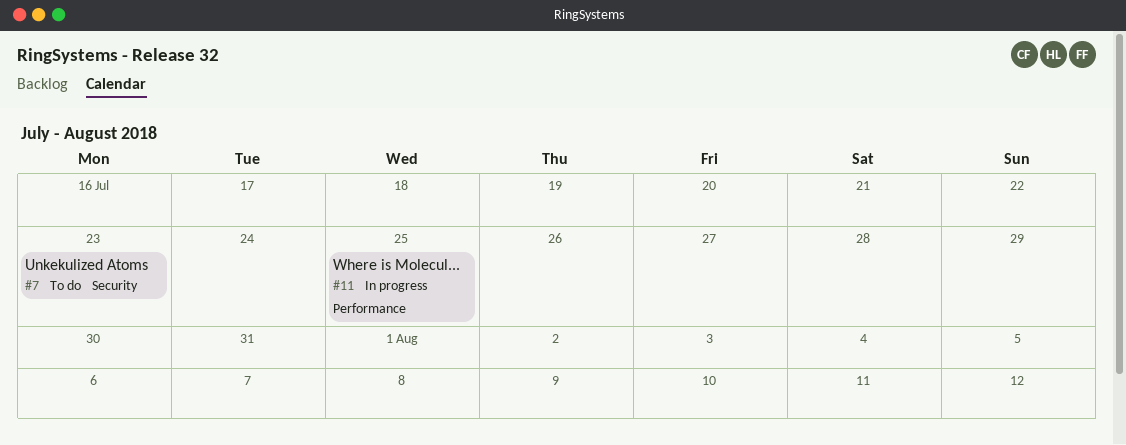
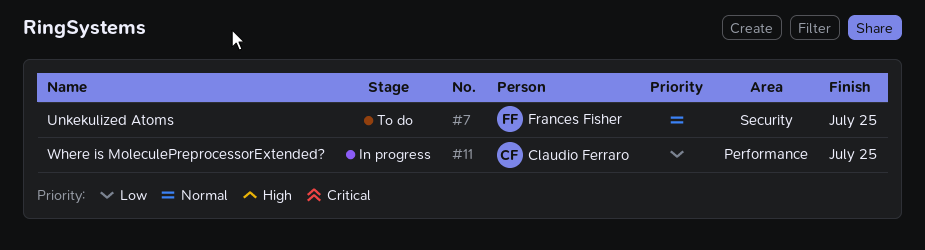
#7, due: Jul 23 -> Jul 25

